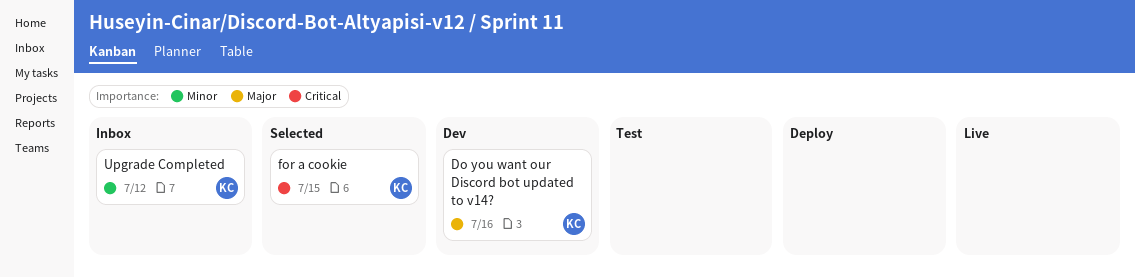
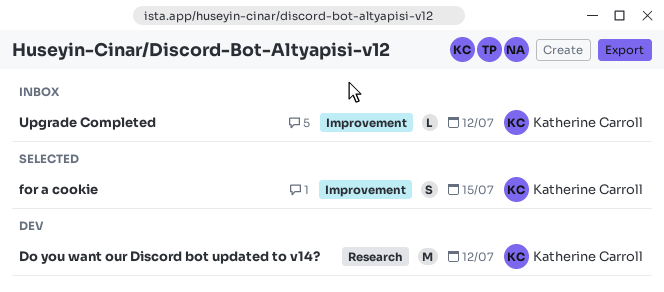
Do you want our Discord bot updated to v14?, due: Jul 16 -> Jul 12

